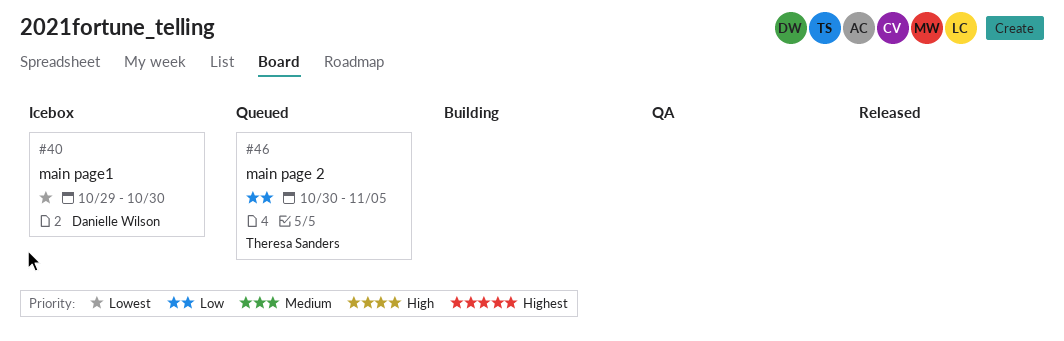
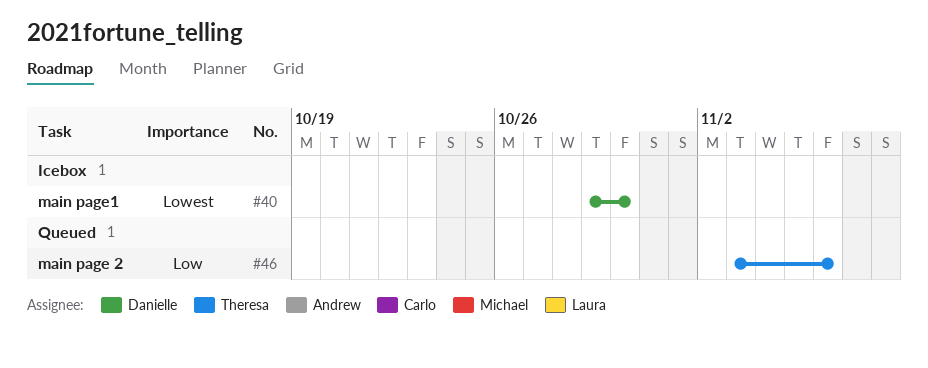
#46, start: Oct 30 -> Nov 3
#46, due: Nov 5 -> Nov 6

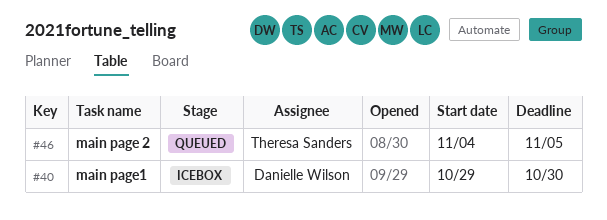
#46, start: Nov 3 -> Nov 4
#46, due: Nov 6 -> Nov 5

